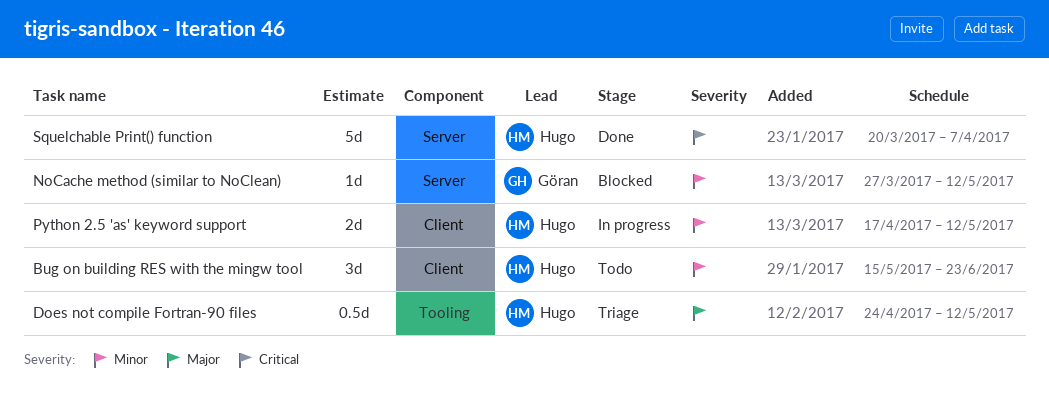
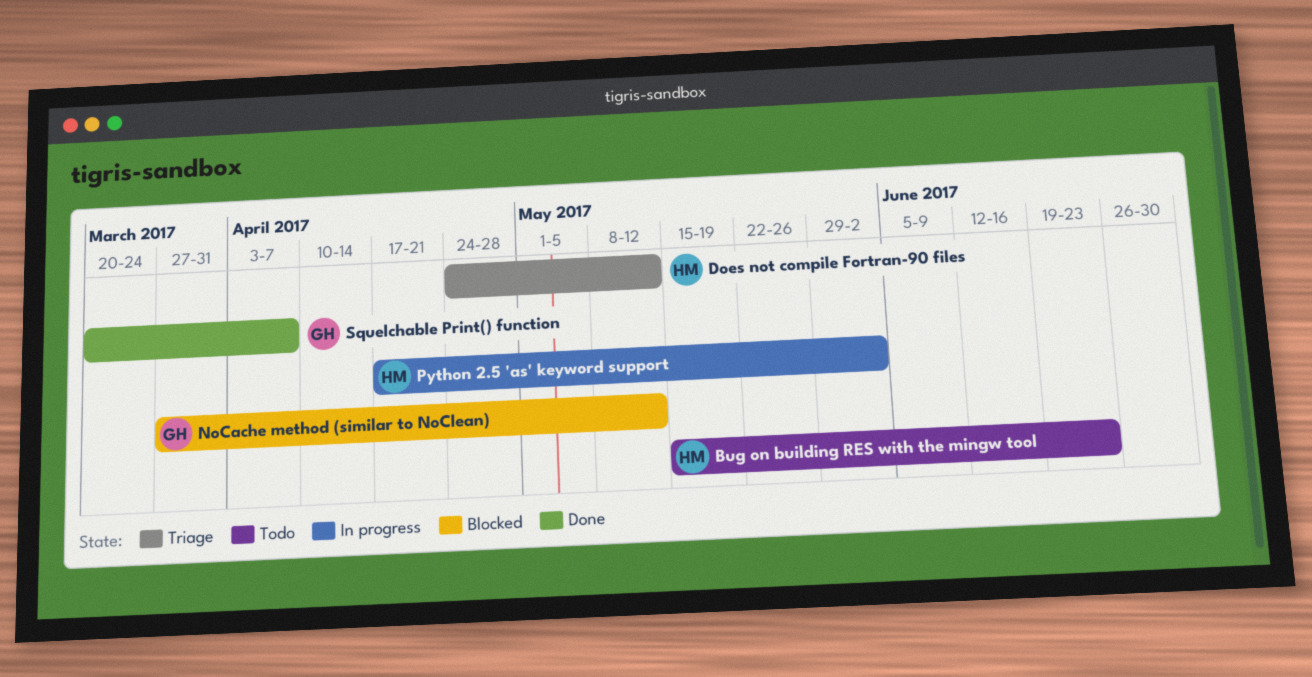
Python 2.5 'as' keyword support, due: May 12 -> Jun 2
Squelchable Print() function, owner: Hugo -> Göran

